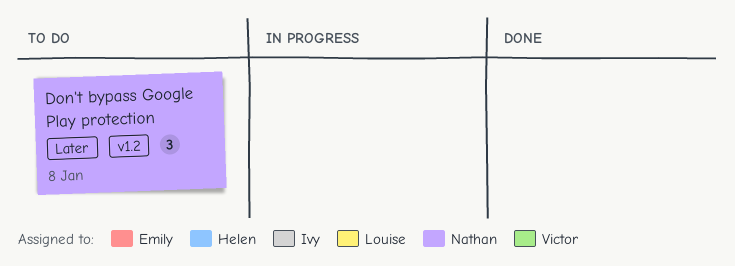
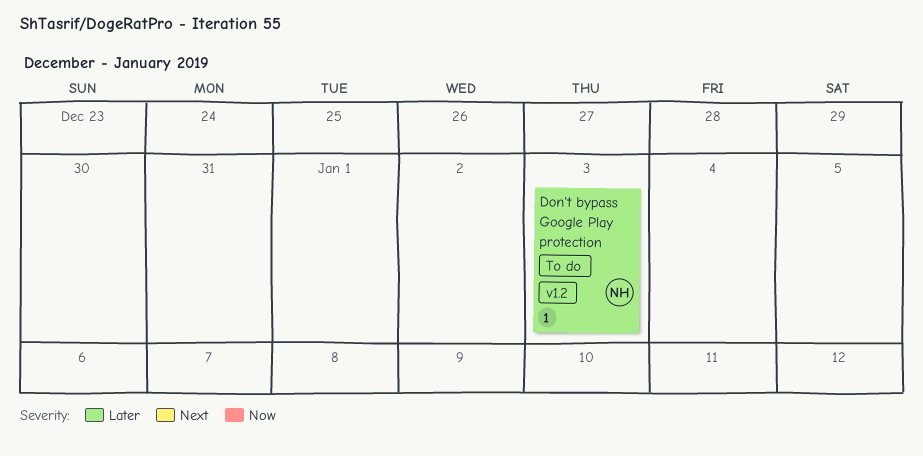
Don't bypass Google Play protection, estimate: 3 -> 1
Don't bypass Google Play protection, due: Jan 8 -> Jan 3

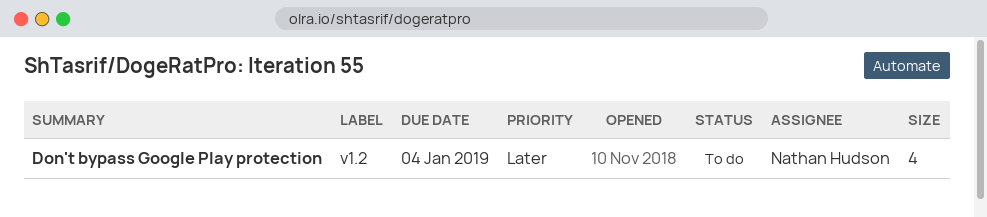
Don't bypass Google Play protection, estimate: 1 -> 4
Don't bypass Google Play protection, due: Jan 3 -> Jan 4

